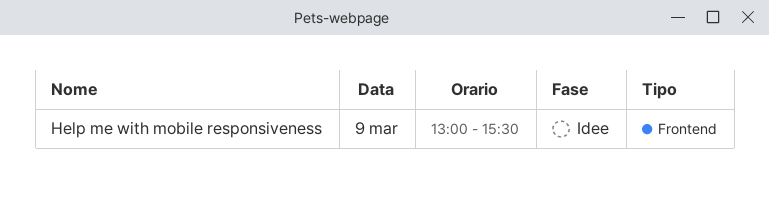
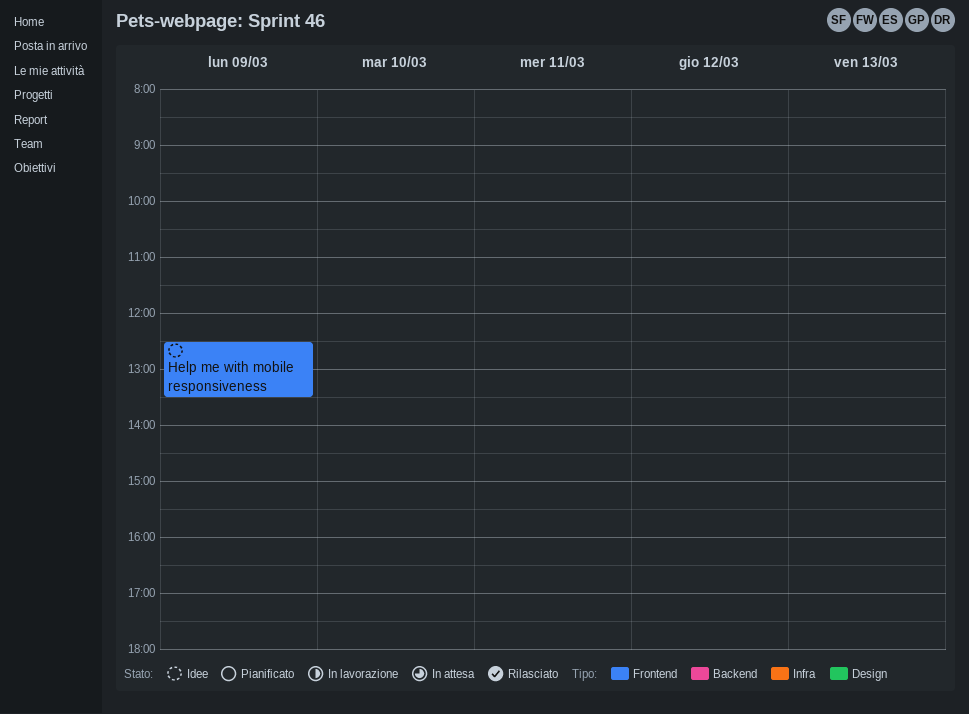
Help me with mobile responsiveness, begins: 13:00 -> 12:30
Help me with mobile responsiveness, ends: 15:30 -> 13:30

